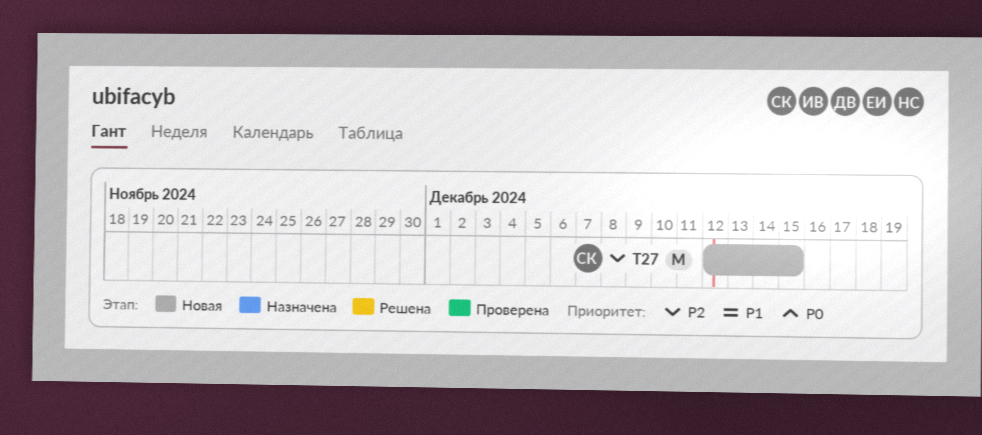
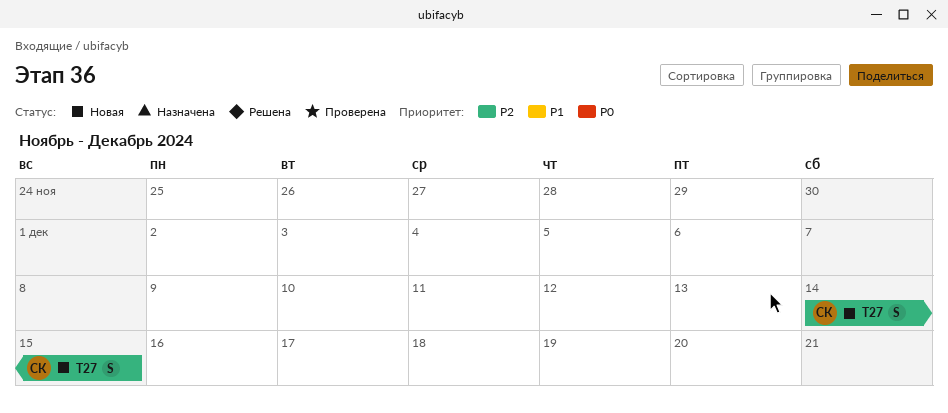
T27, estimate: M -> S
T27, start: Dec 12 -> Dec 14

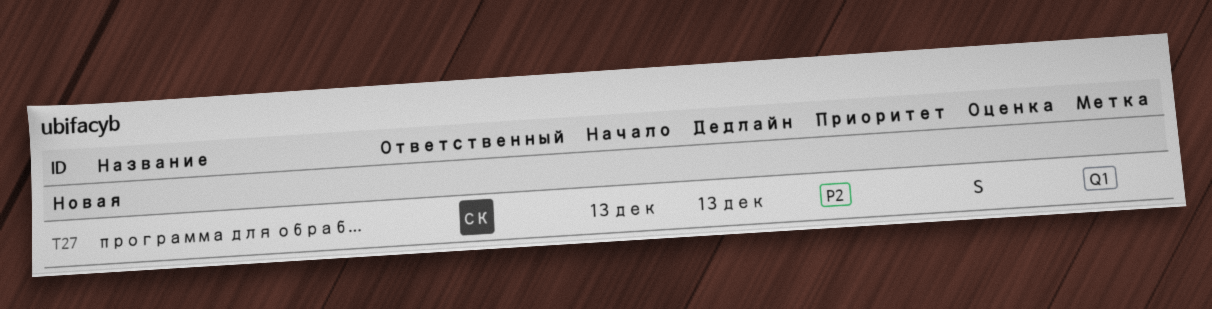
T27, start: Dec 14 -> Dec 13
T27, due: Dec 15 -> Dec 13

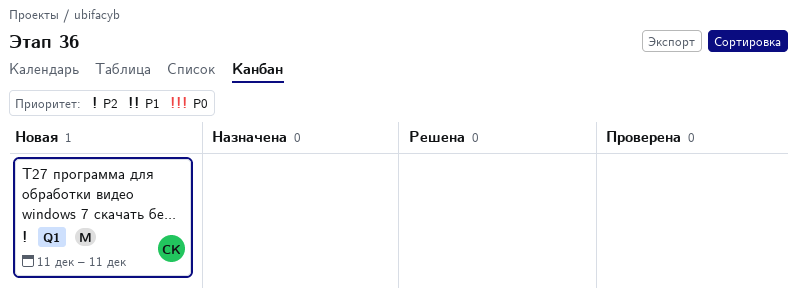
T27, estimate: S -> M
T27, start: Dec 13 -> Dec 11
T27, due: Dec 13 -> Dec 11

